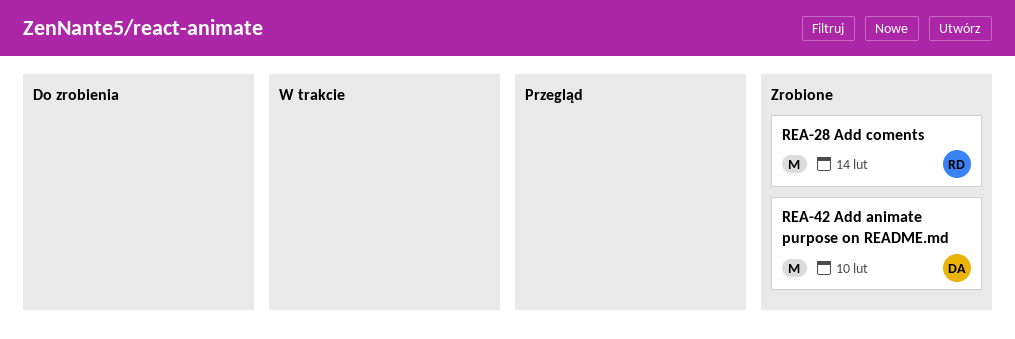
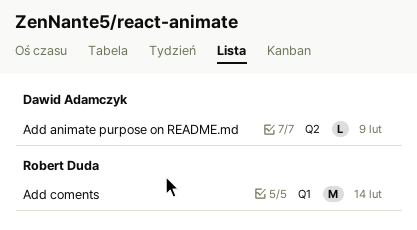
Add animate purpose on README.md, estimate: M -> L
Add animate purpose on README.md, due: Feb 10 -> Feb 9

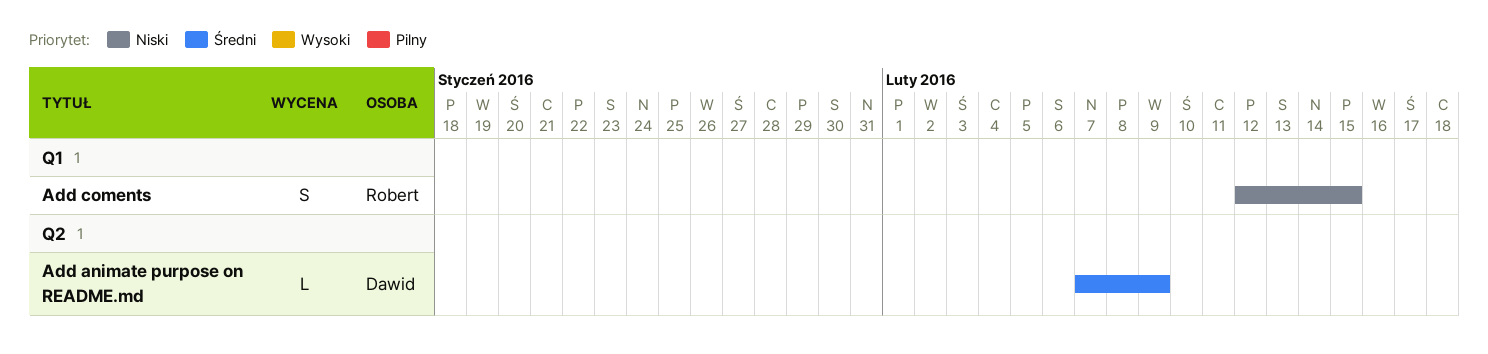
Add coments, estimate: M -> S
Add coments, due: Feb 14 -> Feb 15

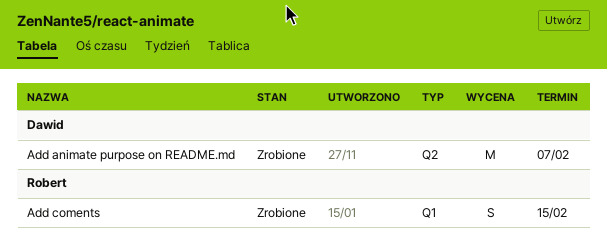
Add animate purpose on README.md, estimate: L -> M
Add animate purpose on README.md, due: Feb 9 -> Feb 7

